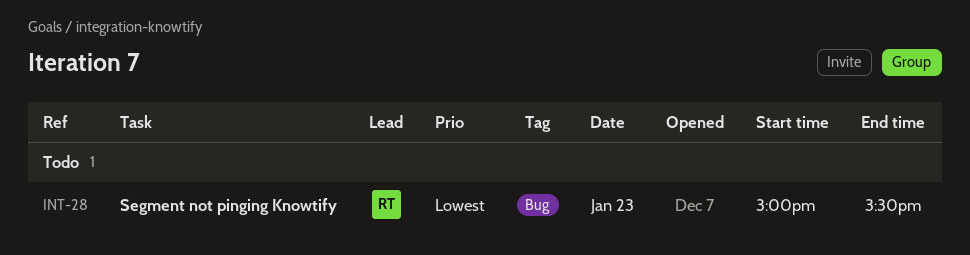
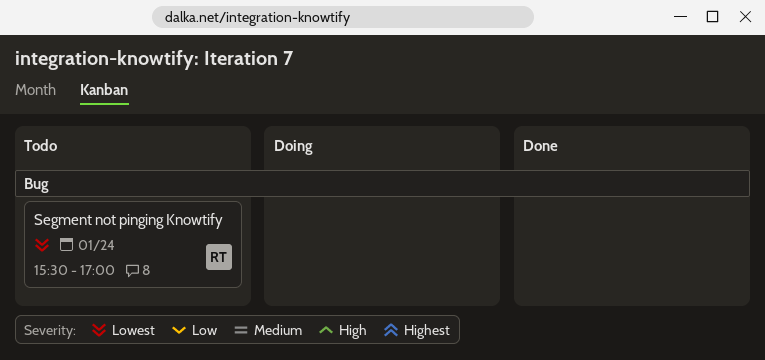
Segment not pinging Knowtify, day: Jan 23 -> Jan 24
Segment not pinging Knowtify, begins: 15:00 -> 15:30
Segment not pinging Knowtify, ends: 15:30 -> 17:00

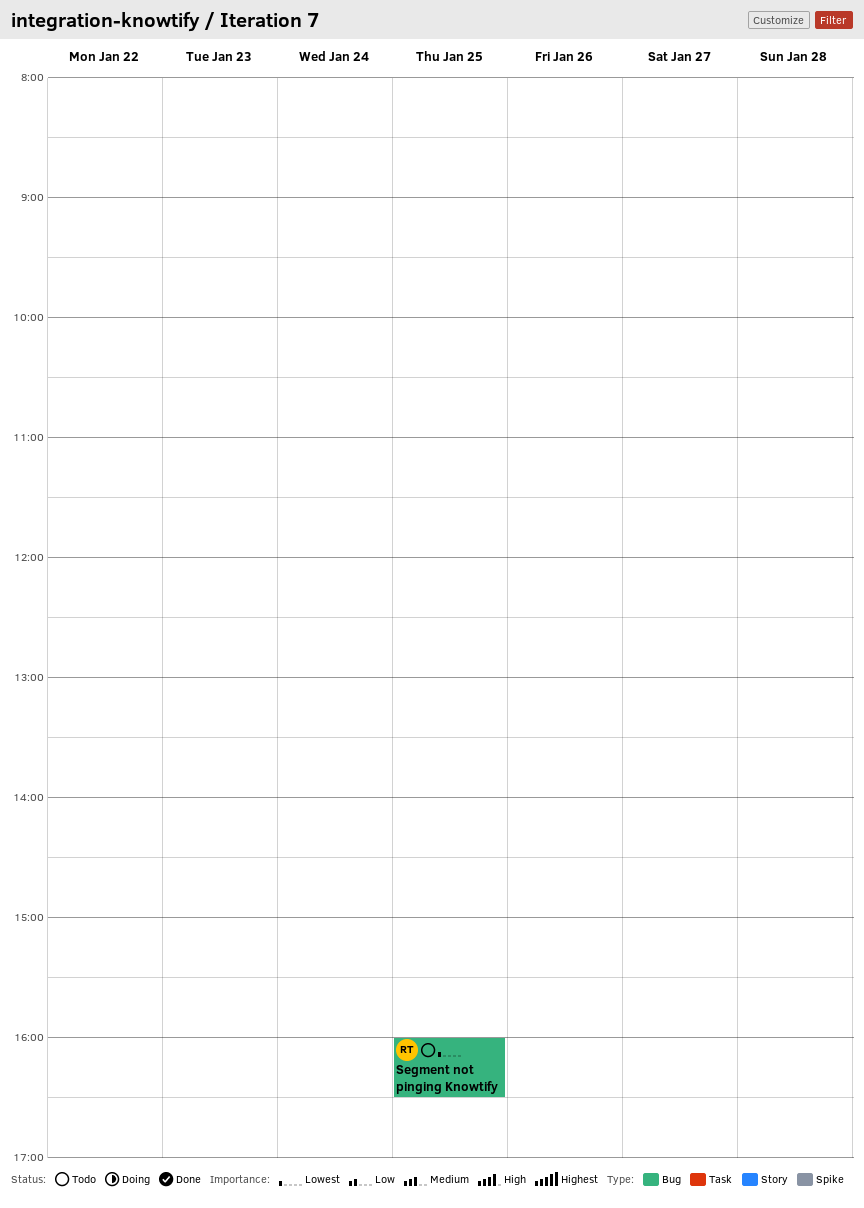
Segment not pinging Knowtify, day: Jan 24 -> Jan 25
Segment not pinging Knowtify, begins: 15:30 -> 16:00
Segment not pinging Knowtify, ends: 17:00 -> 16:30

